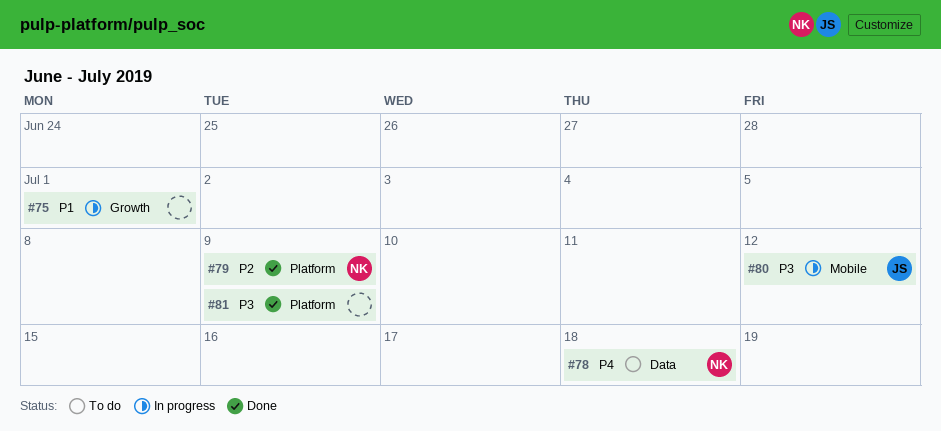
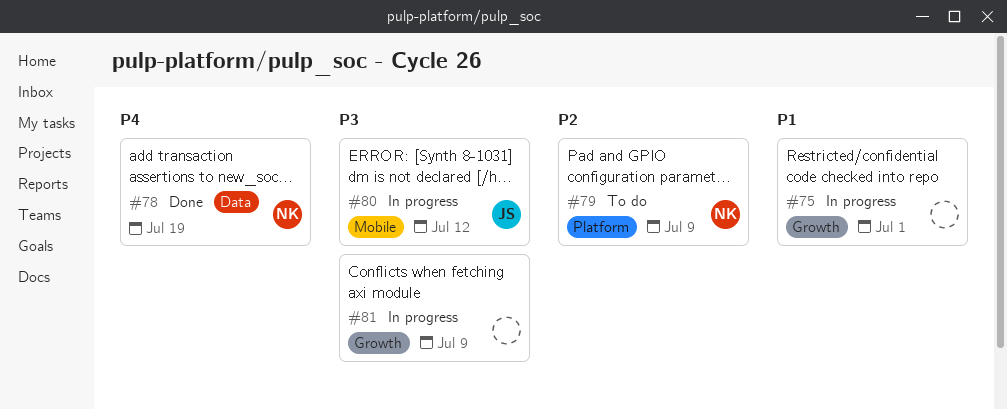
#78, status: To do -> Done
#78, due: Jul 18 -> Jul 19
#79, status: Done -> To do
#81, status: Done -> In progress
#81, label: Platform -> Growth

